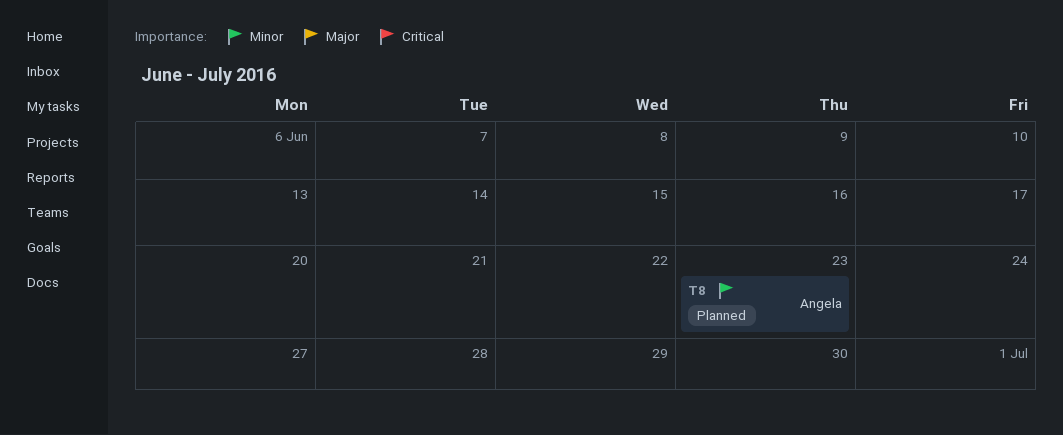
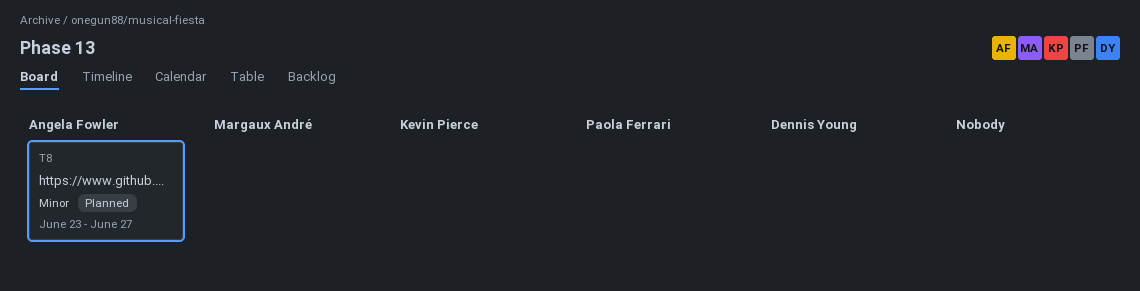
T8, due: Jun 23 -> Jun 27

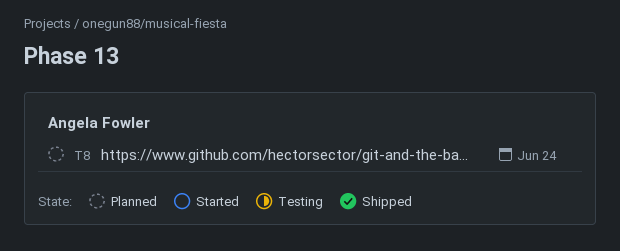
T8, due: Jun 27 -> Jun 24

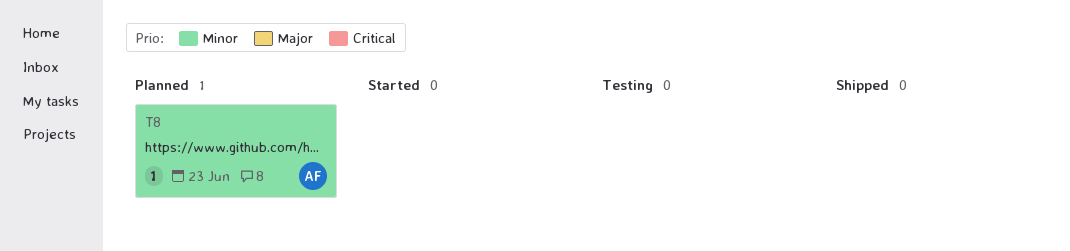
T8, due: Jun 24 -> Jun 23

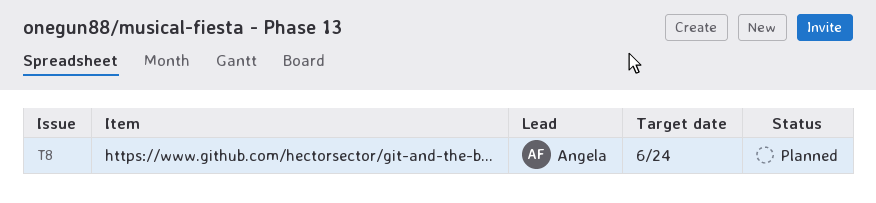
T8, due: Jun 23 -> Jun 24

